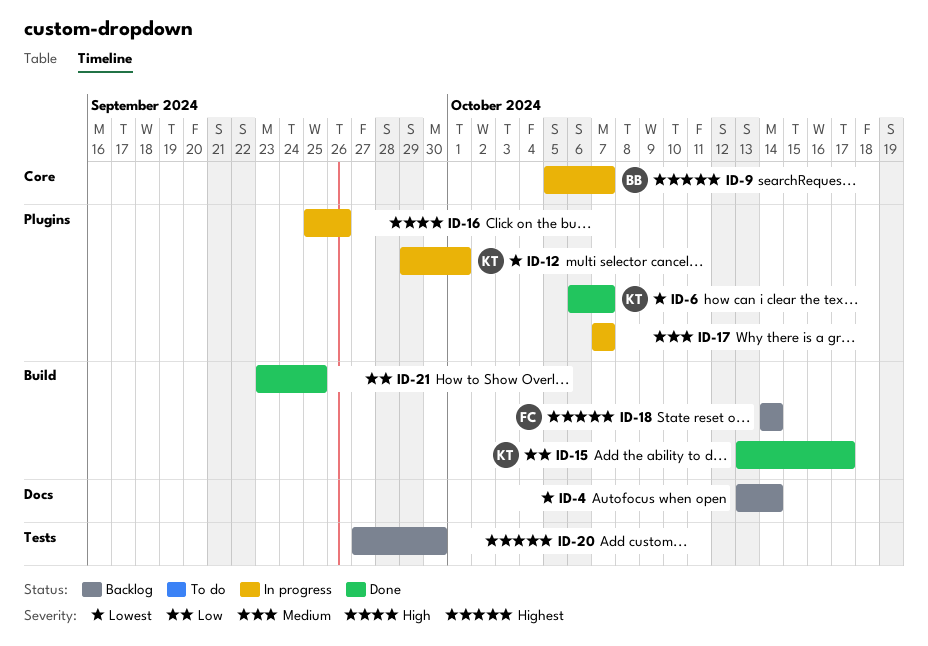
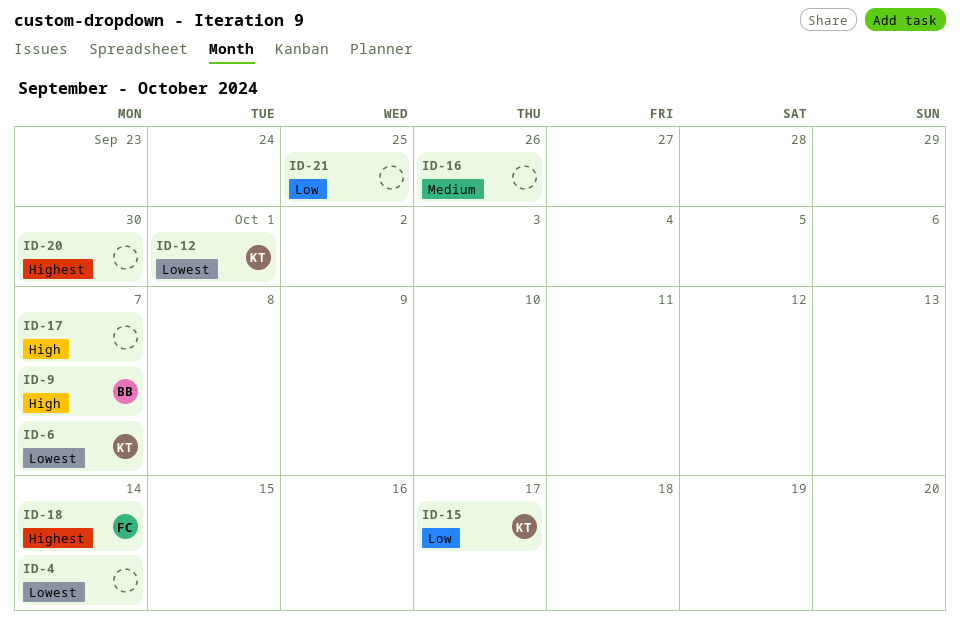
ID-9, priority: Highest -> High
ID-16, priority: High -> Medium
ID-17, priority: Medium -> High

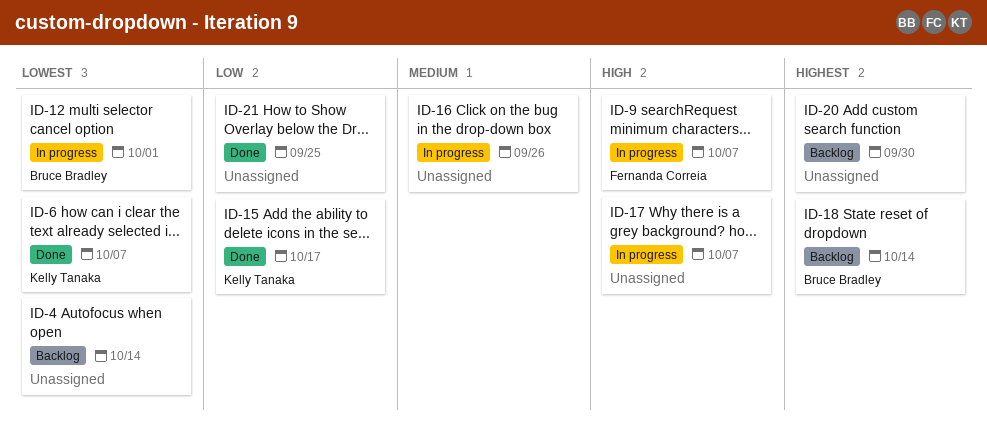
ID-9, owner: Bruce Bradley -> Fernanda Correia
ID-12, owner: Kelly Tanaka -> Bruce Bradley
ID-18, owner: Fernanda Correia -> Bruce Bradley

